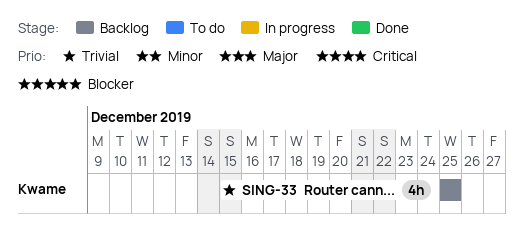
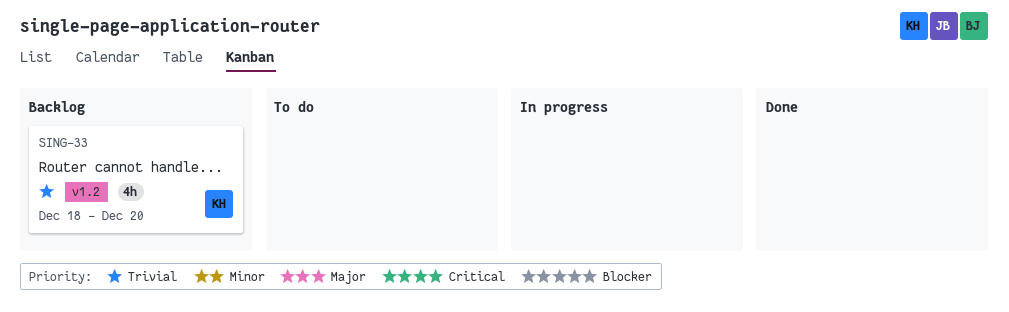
SING-33, start: Dec 25 -> Dec 18
SING-33, due: Dec 25 -> Dec 20

